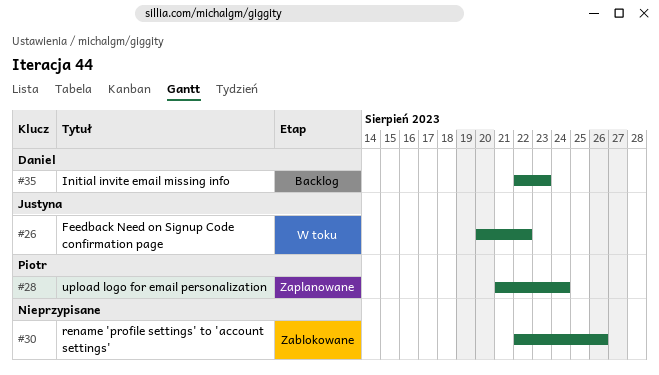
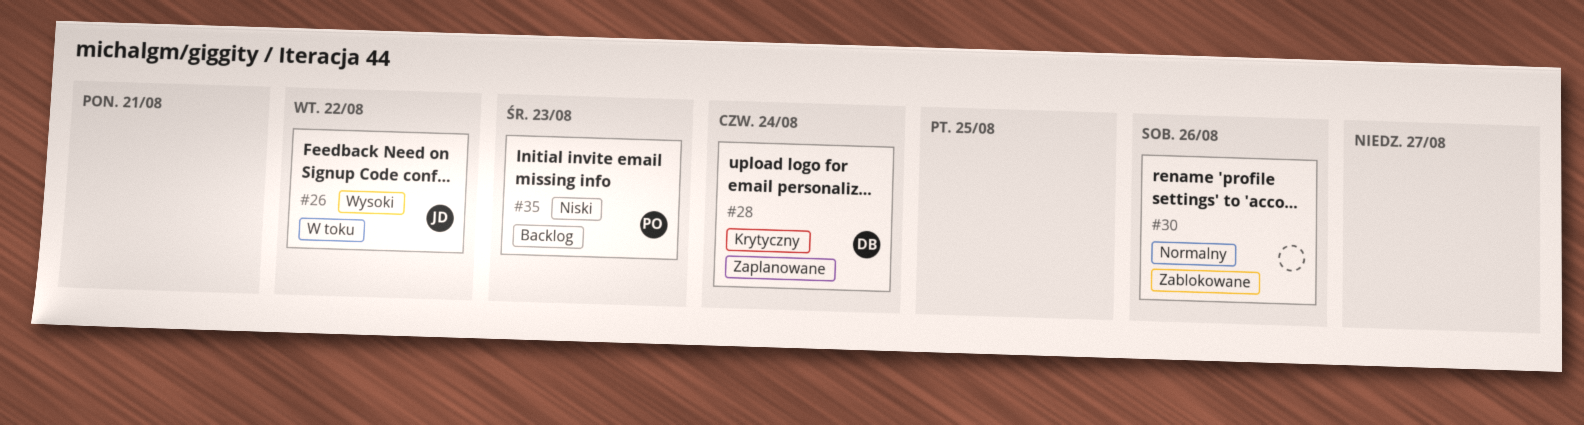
#28, owner: Piotr -> Daniel
#35, owner: Daniel -> Piotr

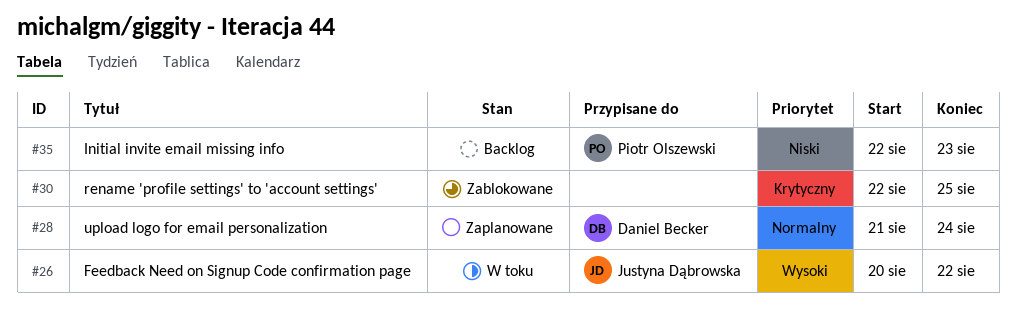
#28, priority: Krytyczny -> Normalny
#30, priority: Normalny -> Krytyczny
#30, due: Aug 26 -> Aug 25

